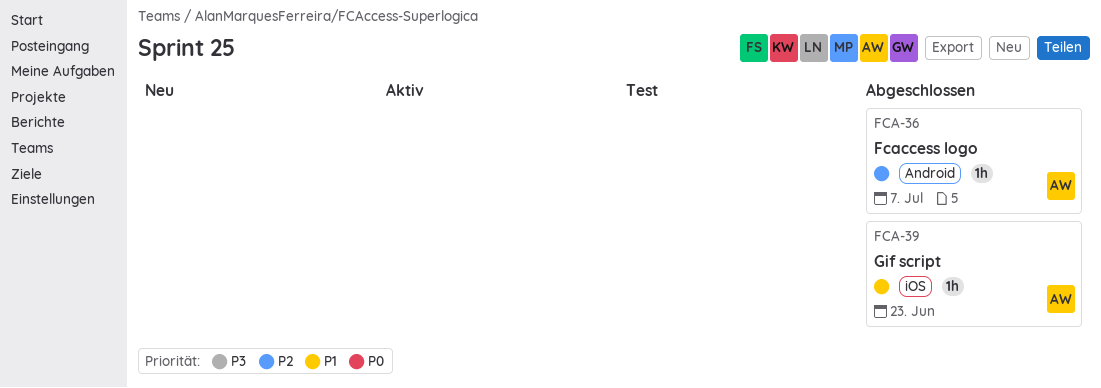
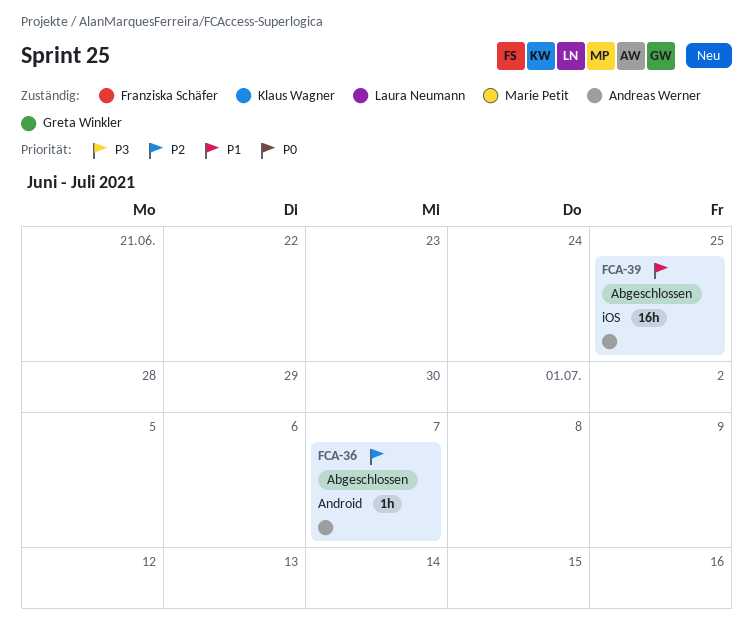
FCA-39, estimate: 1h -> 16h
FCA-39, due: Jun 23 -> Jun 25

